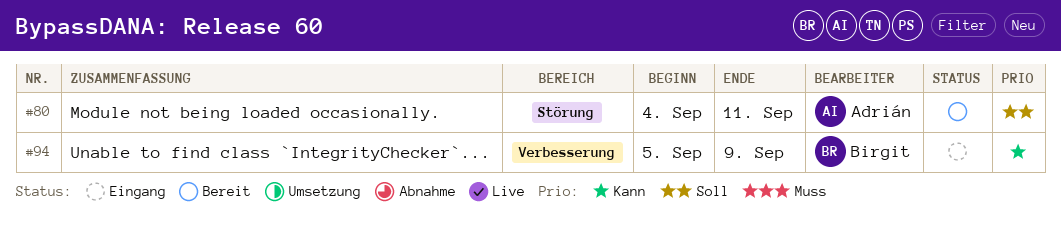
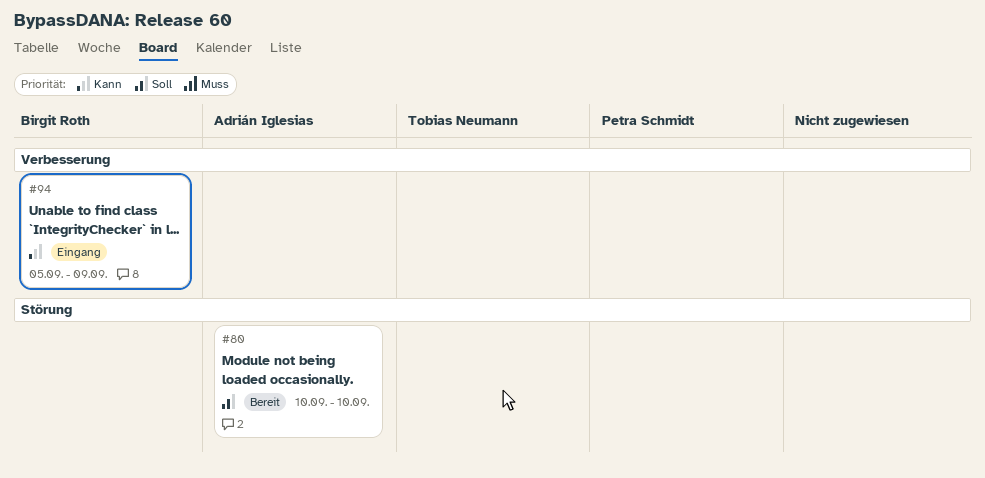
#80, start: Sep 4 -> Sep 10
#80, due: Sep 11 -> Sep 10

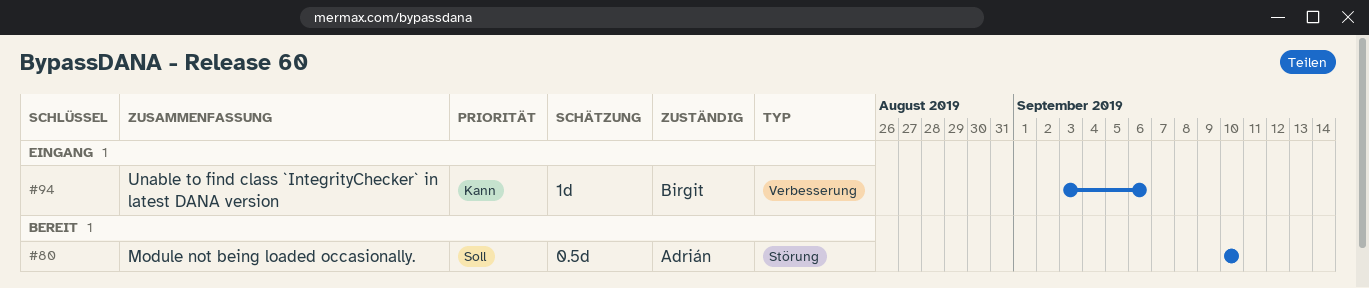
#94, start: Sep 5 -> Sep 3
#94, due: Sep 9 -> Sep 6

